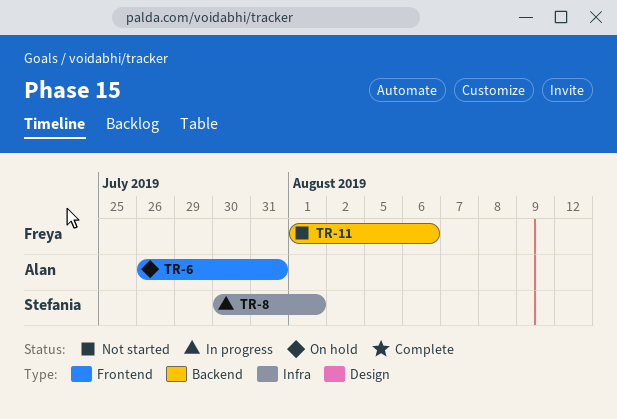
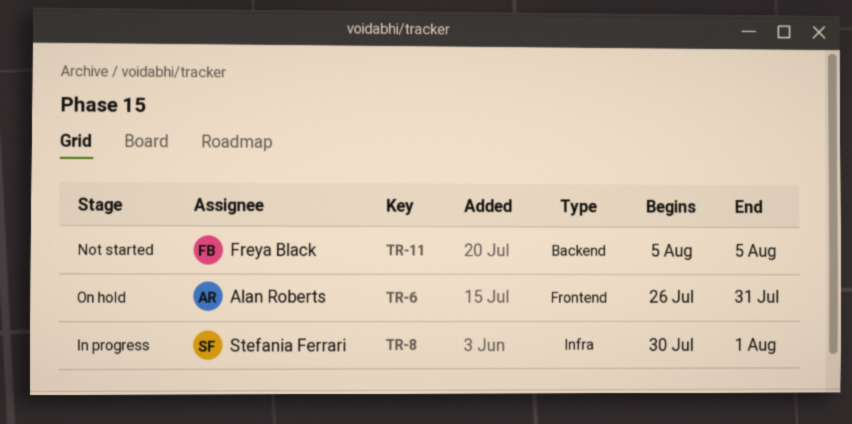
TR-11, start: Aug 1 -> Aug 5
TR-11, due: Aug 6 -> Aug 5

